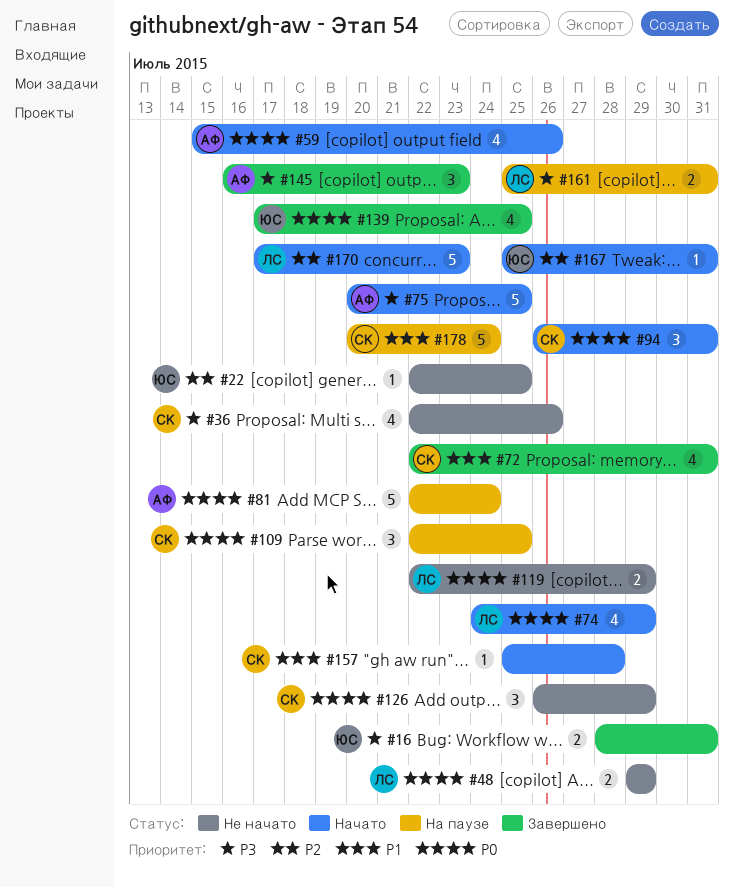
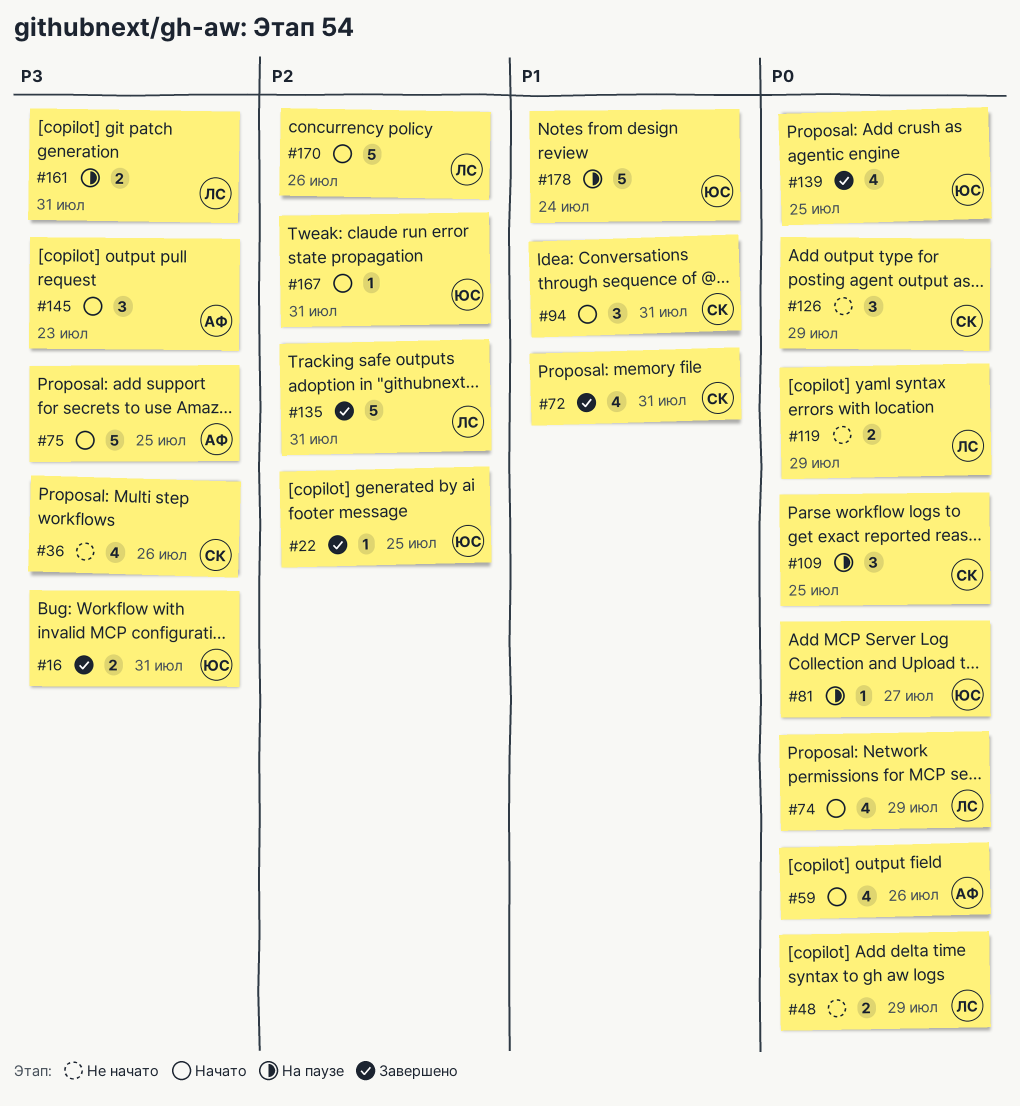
#22, status: Не начато -> Завершено
#81, owner: АФ -> ЮС
#81, estimate: 5 -> 1
#81, due: Jul 24 -> Jul 27
#94, priority: P0 -> P1
#135: none -> present
#145, status: Завершено -> Начато
#157: present -> none
#170, due: Jul 23 -> Jul 26
#178, owner: СК -> ЮС

